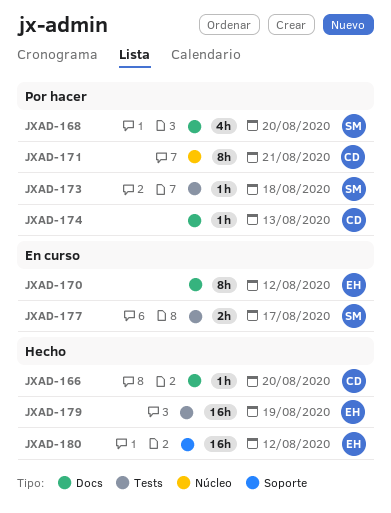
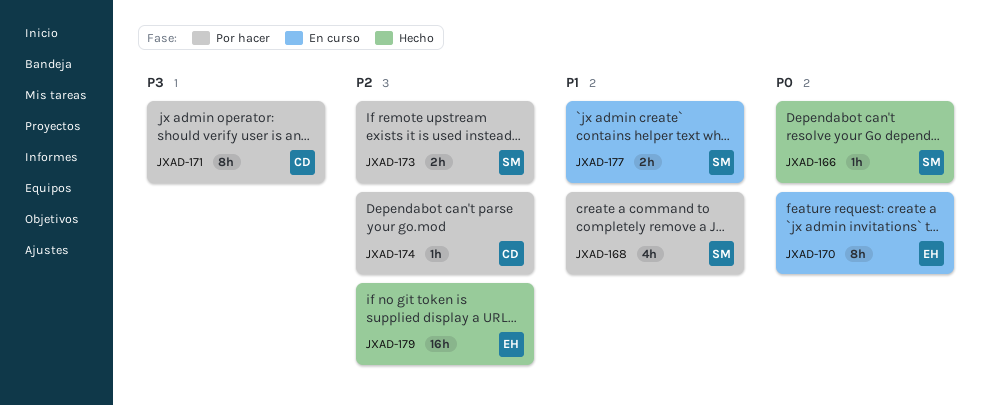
JXAD-166, owner: CD -> SM
JXAD-173, estimate: 1h -> 2h
JXAD-180: present -> none

